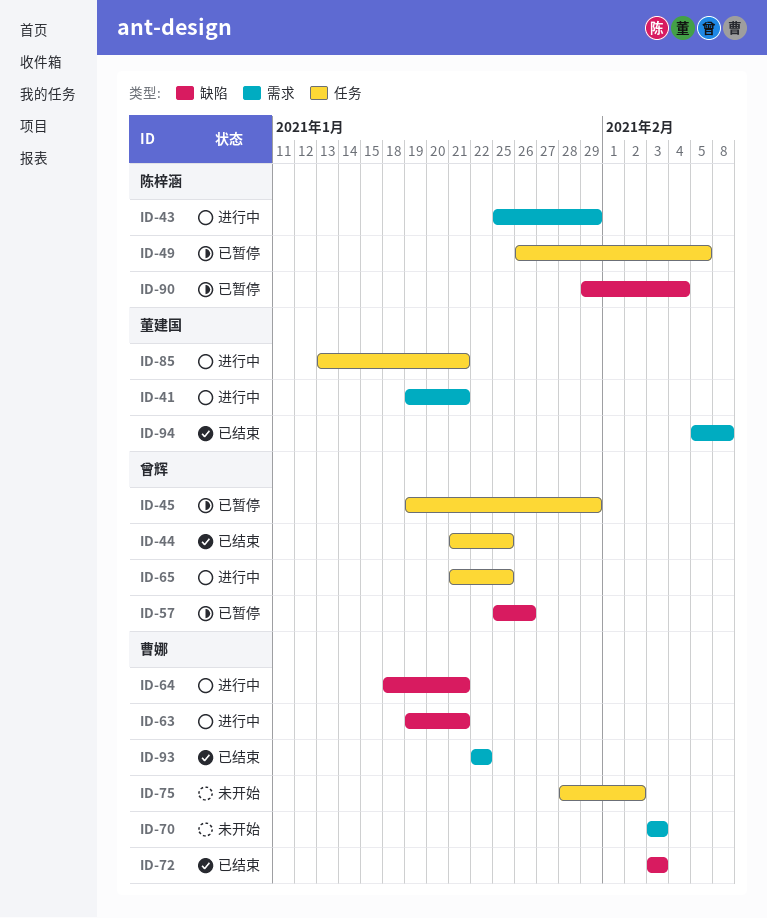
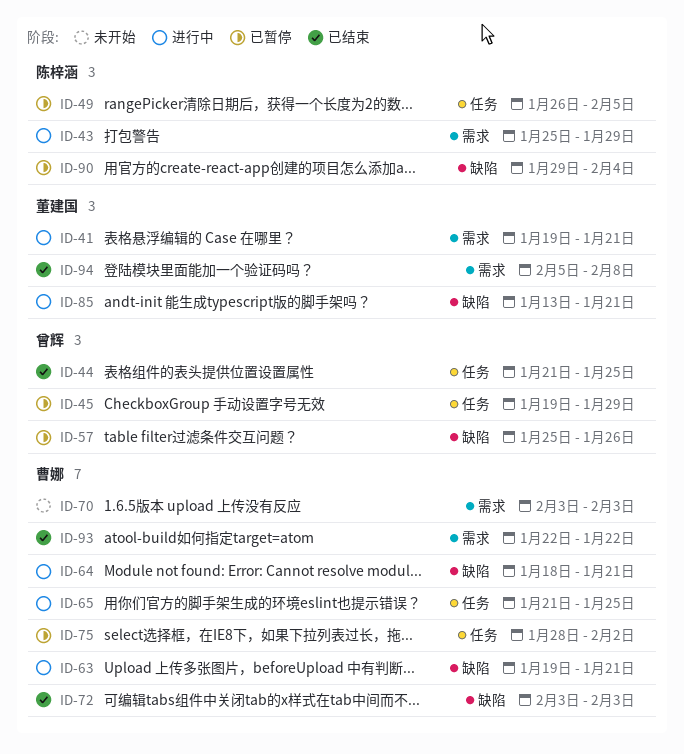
ID-65, owner: 曾辉 -> 曹娜
ID-75, status: 未开始 -> 已暂停
ID-85, label: 任务 -> 缺陷

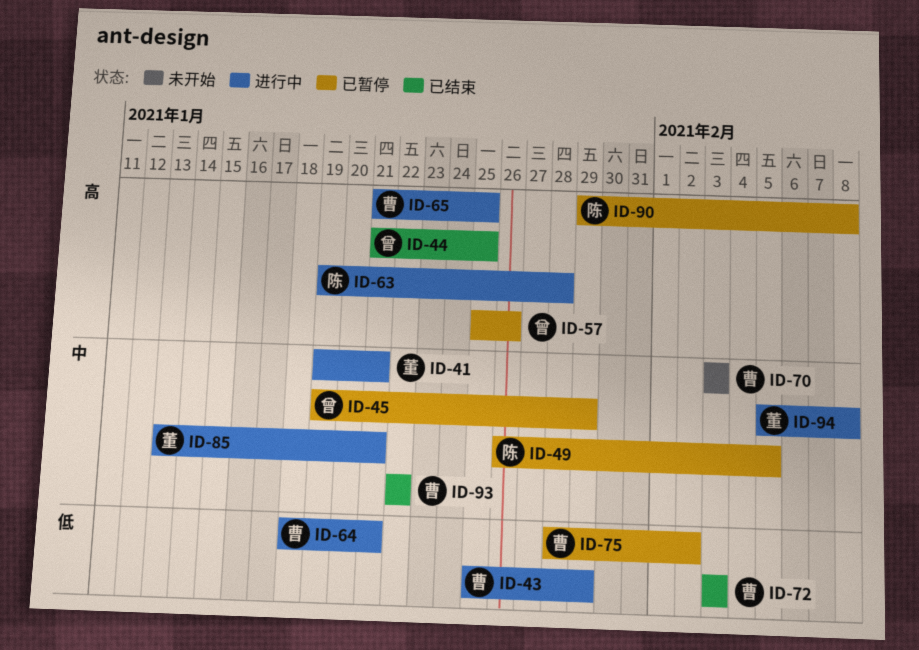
ID-43, owner: 陈梓涵 -> 曹娜
ID-63, owner: 曹娜 -> 陈梓涵
ID-63, due: Jan 21 -> Jan 28
ID-90, due: Feb 4 -> Feb 8
ID-94, status: 已结束 -> 进行中

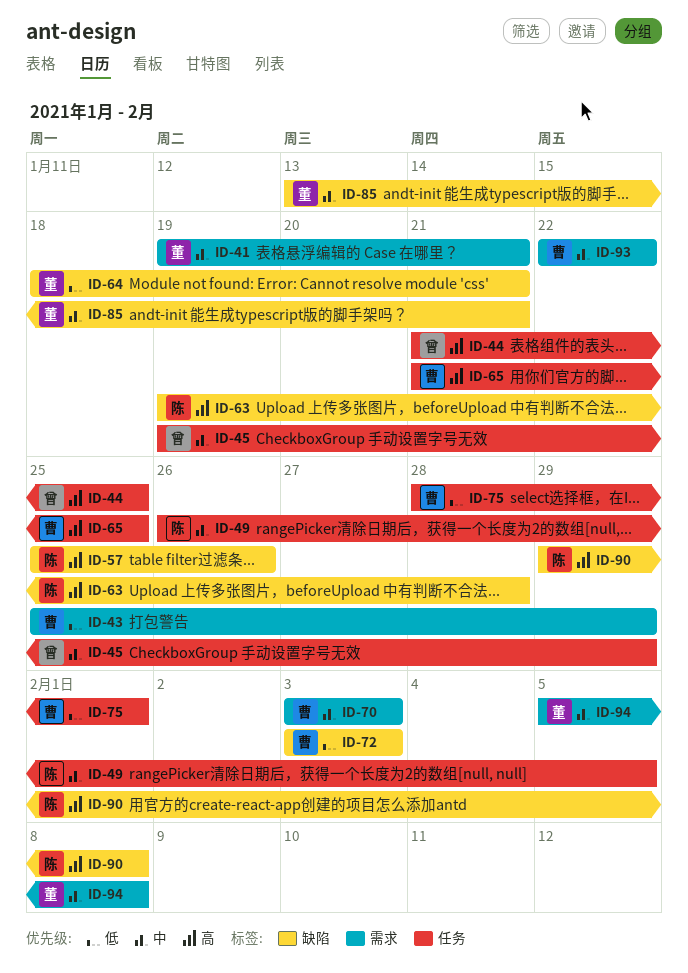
ID-57, owner: 曾 -> 陈
ID-64, owner: 曹 -> 董
ID-75, due: Feb 2 -> Feb 1

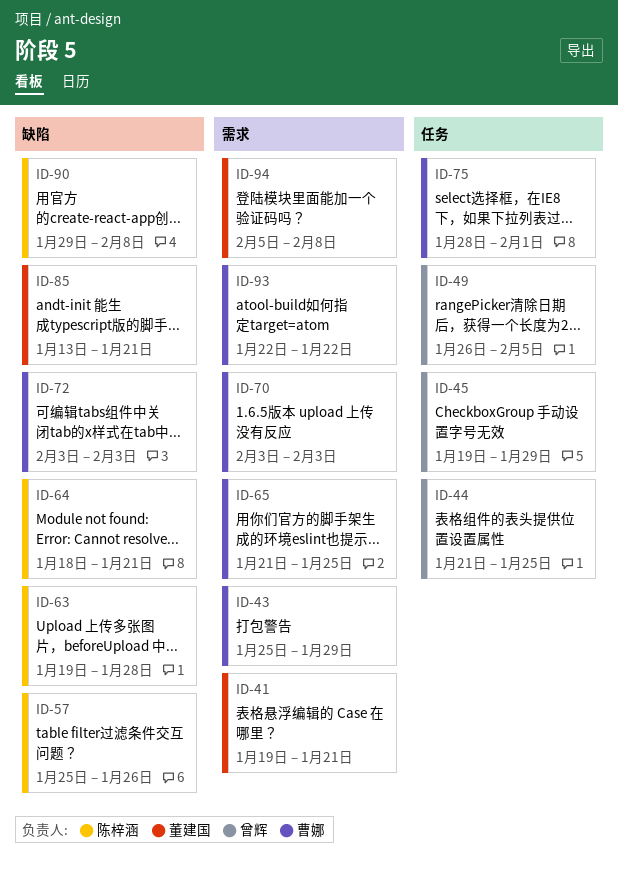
ID-49, owner: 陈梓涵 -> 曾辉
ID-64, owner: 董建国 -> 陈梓涵
ID-65, label: 任务 -> 需求

